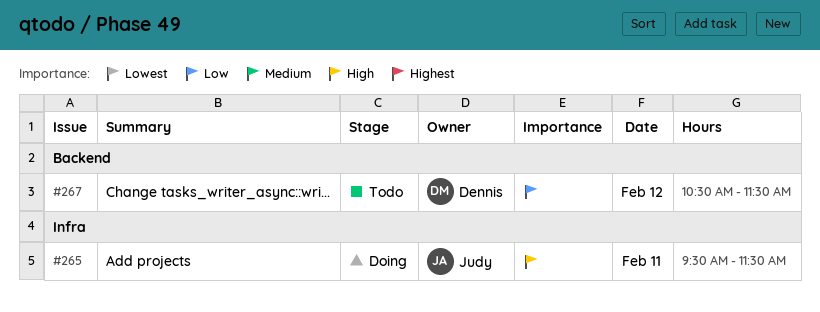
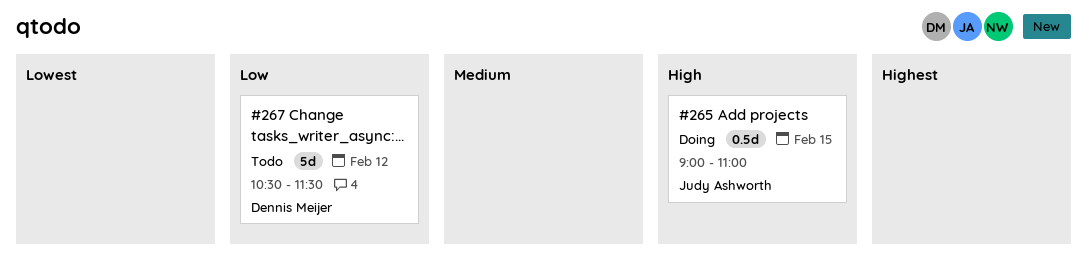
#265, day: Feb 11 -> Feb 15
#265, begins: 09:30 -> 09:00
#265, ends: 11:30 -> 11:00

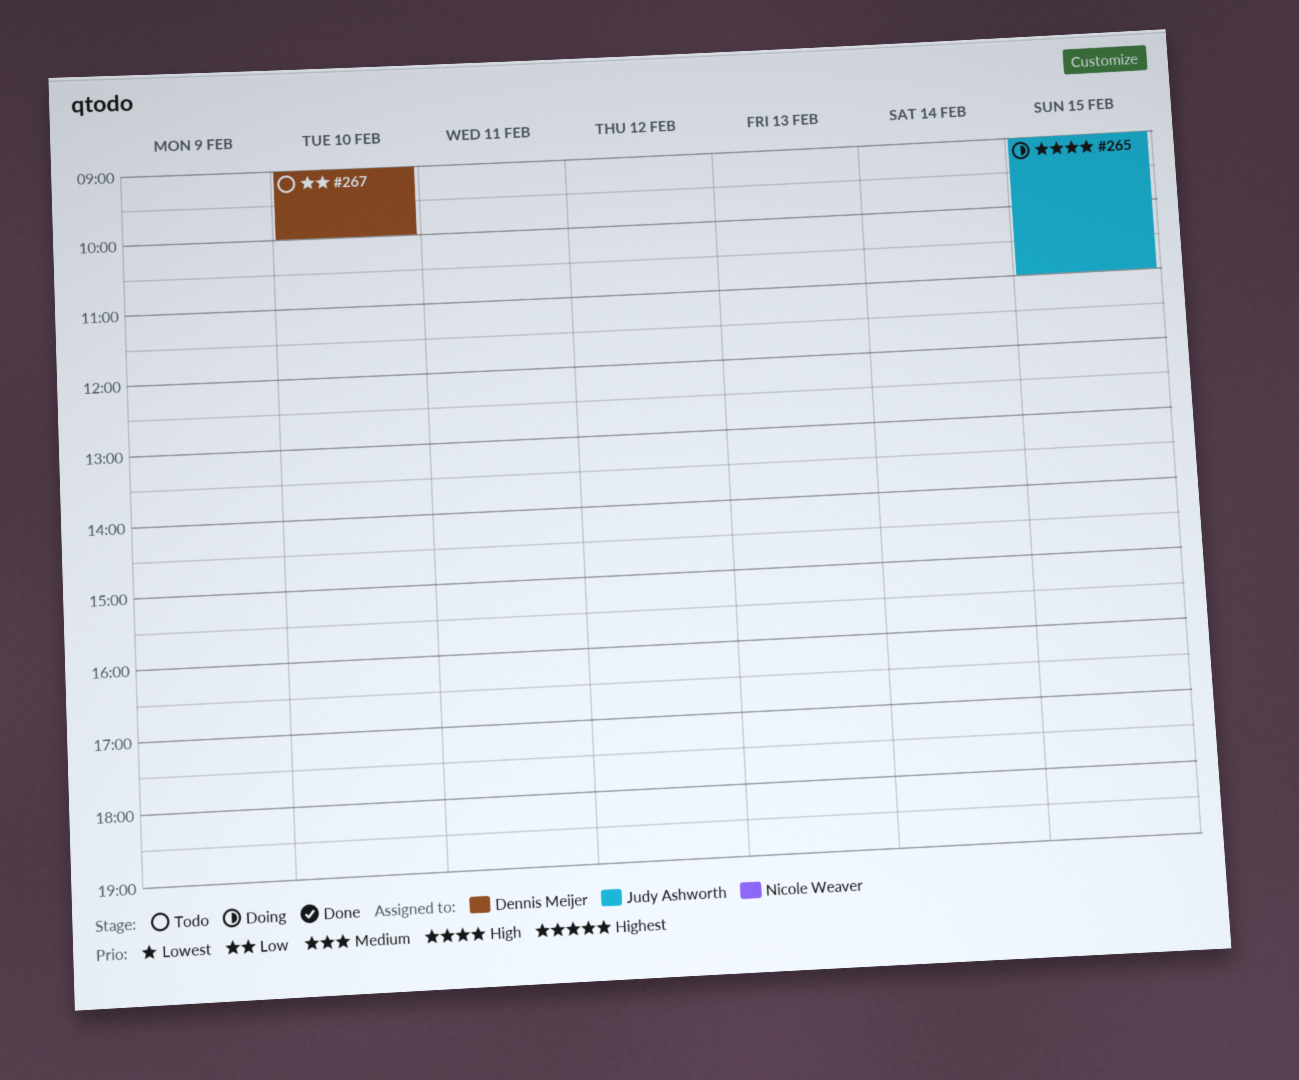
#267, day: Feb 12 -> Feb 10
#267, begins: 10:30 -> 09:00
#267, ends: 11:30 -> 10:00

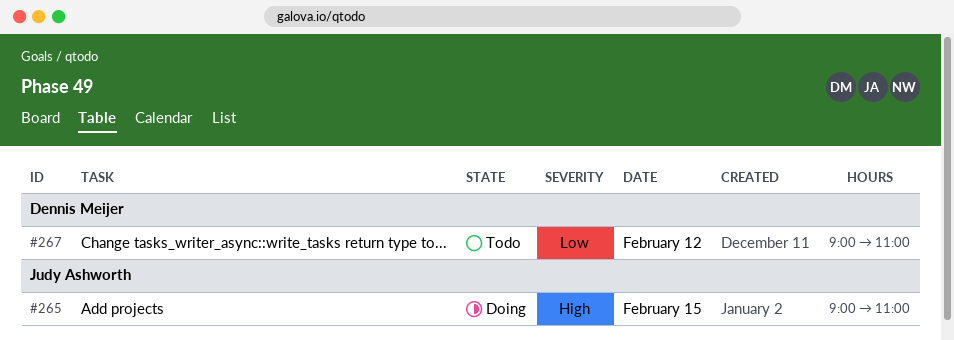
#267, day: Feb 10 -> Feb 12
#267, ends: 10:00 -> 11:00

